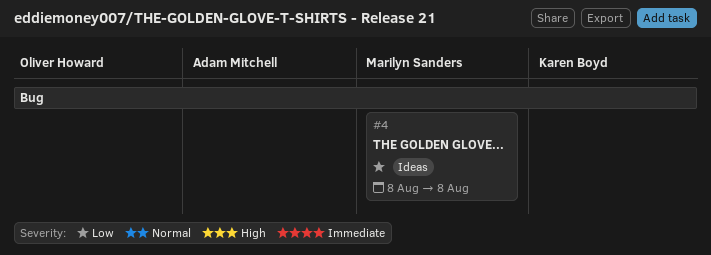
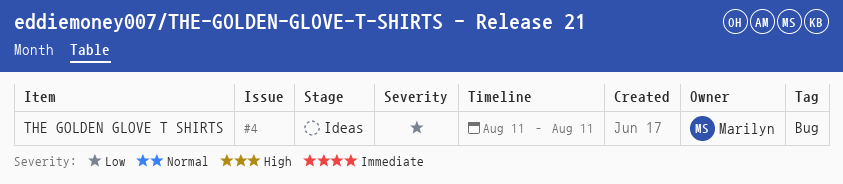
#4, start: Aug 8 -> Aug 11
#4, due: Aug 8 -> Aug 11

